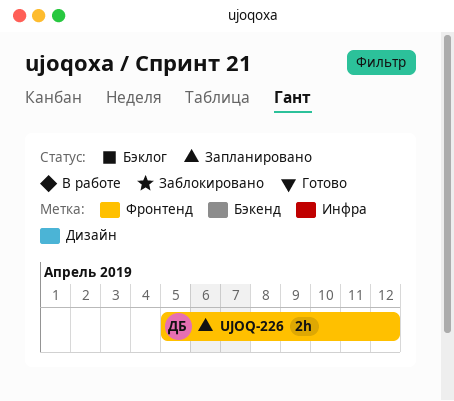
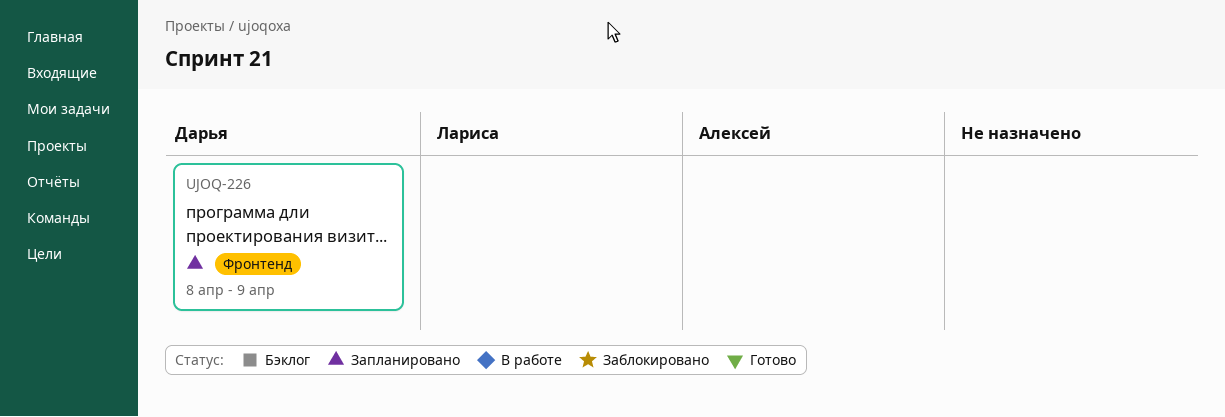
UJOQ-226, start: Apr 5 -> Apr 8
UJOQ-226, due: Apr 12 -> Apr 9

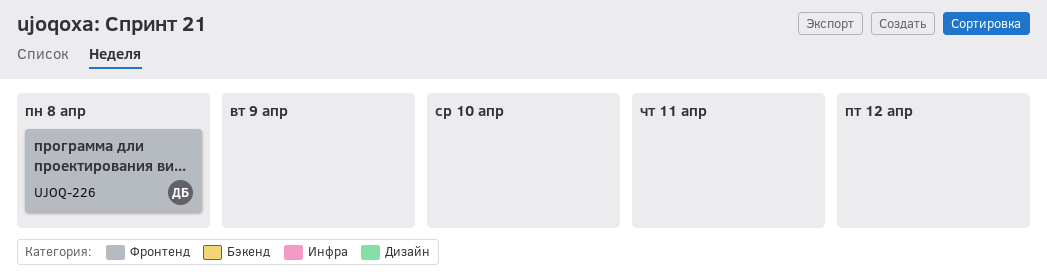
UJOQ-226, due: Apr 9 -> Apr 8

